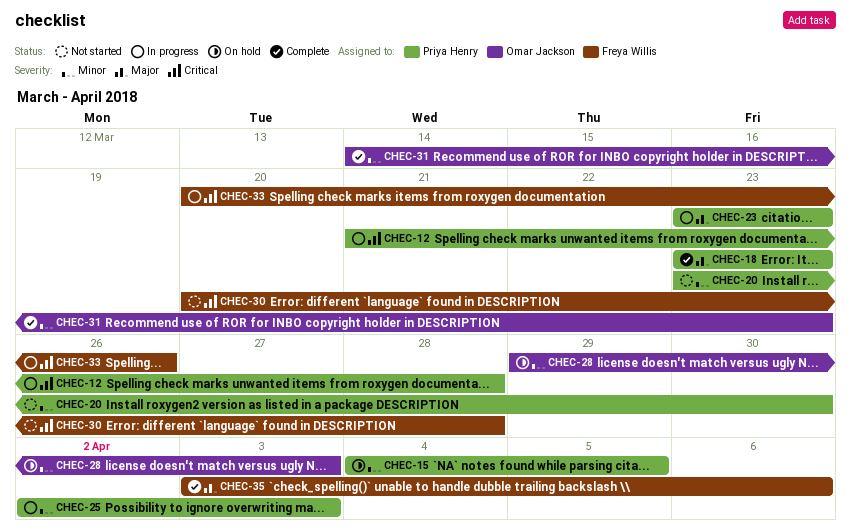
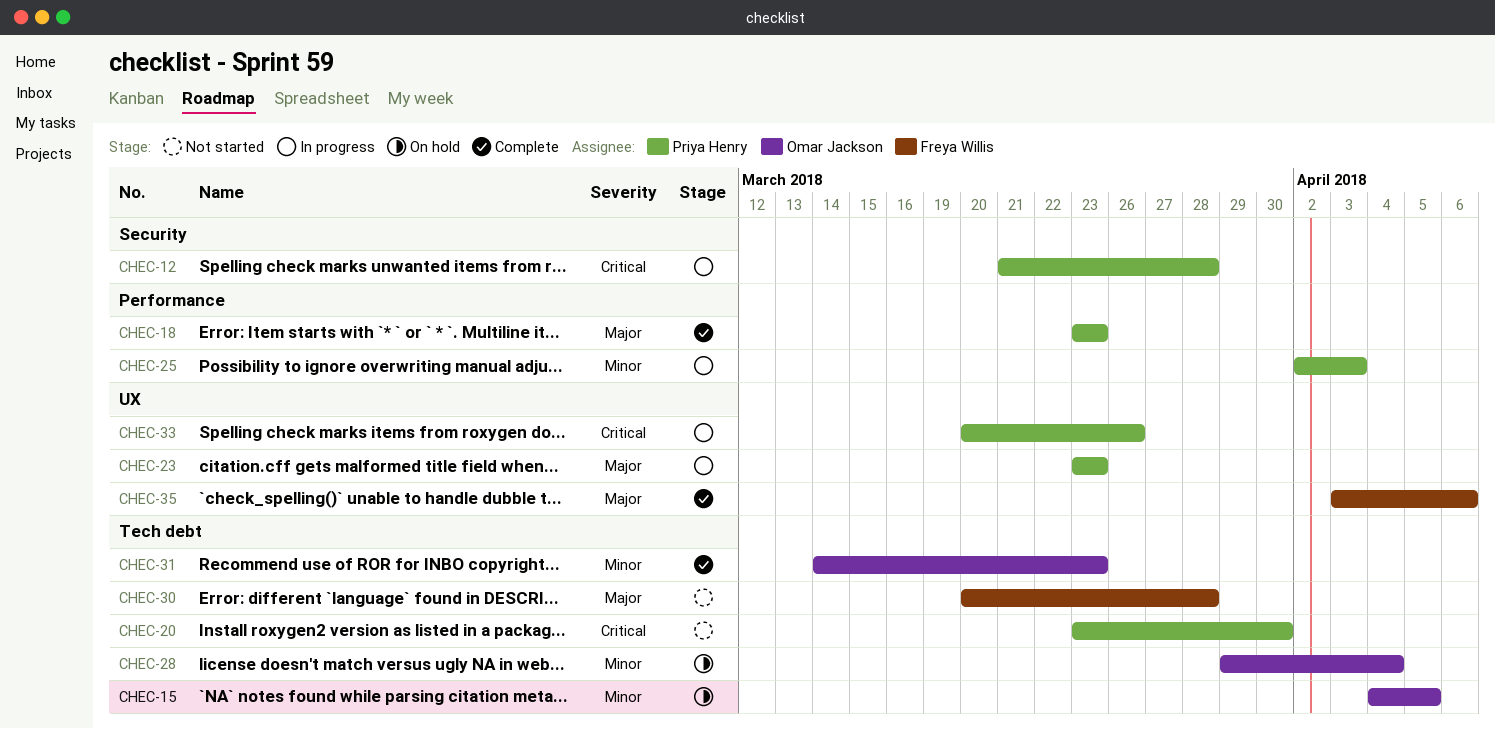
CHEC-15, owner: Priya Henry -> Omar Jackson
CHEC-20, priority: Minor -> Critical
CHEC-28, due: Apr 3 -> Apr 4
CHEC-30, priority: Critical -> Major
CHEC-33, owner: Freya Willis -> Priya Henry

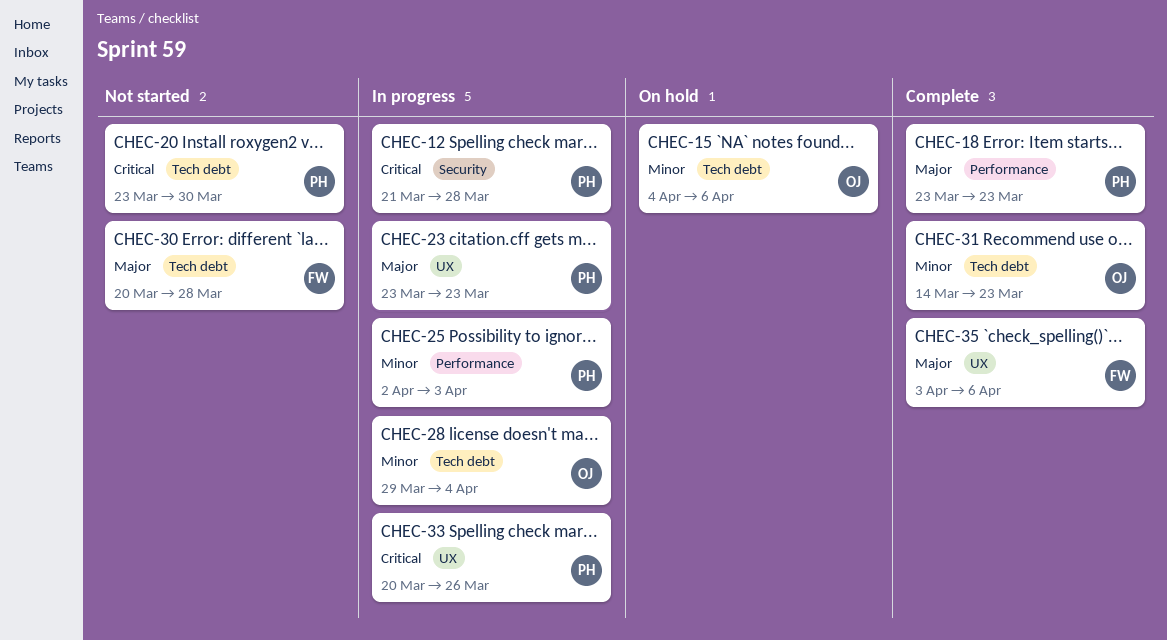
CHEC-15, due: Apr 5 -> Apr 6
CHEC-28, status: On hold -> In progress

